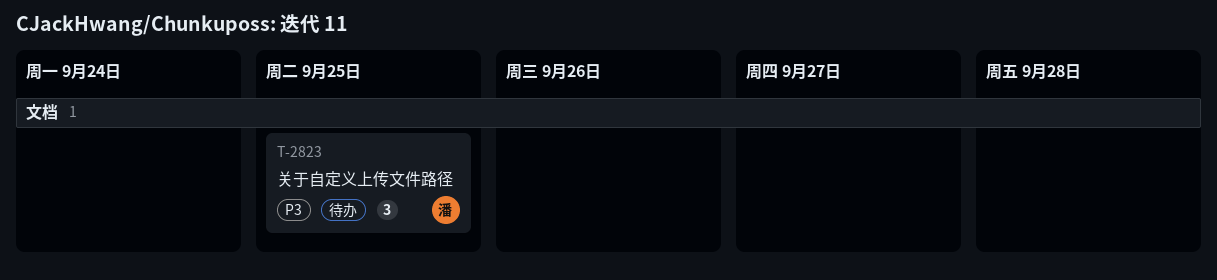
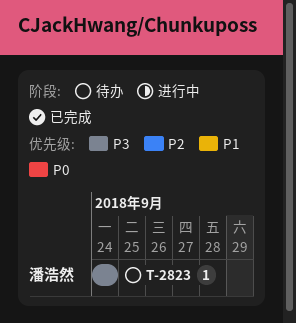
T-2823, estimate: 3 -> 1
T-2823, due: Sep 25 -> Sep 24

